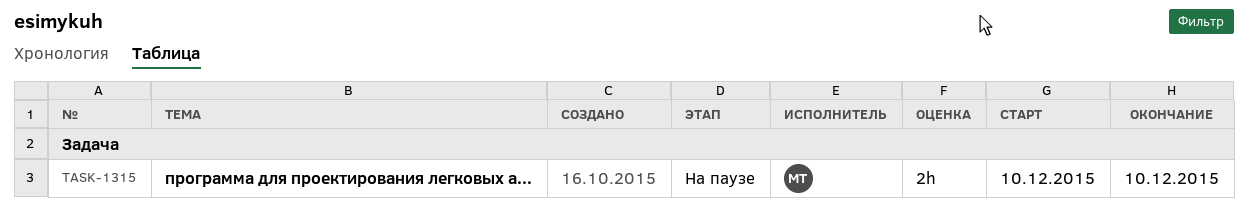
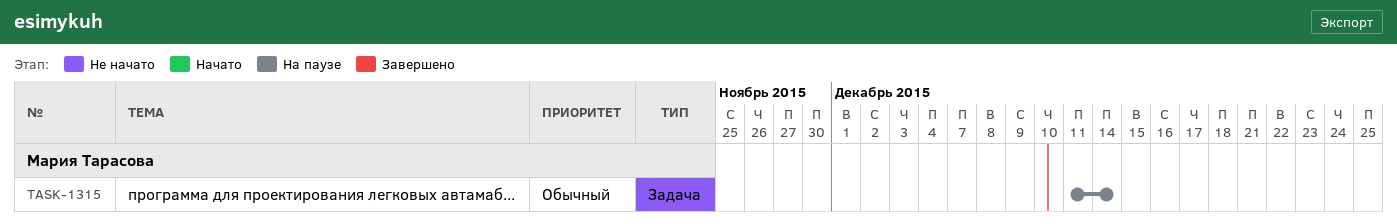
TASK-1315, start: Dec 10 -> Dec 11
TASK-1315, due: Dec 10 -> Dec 14

